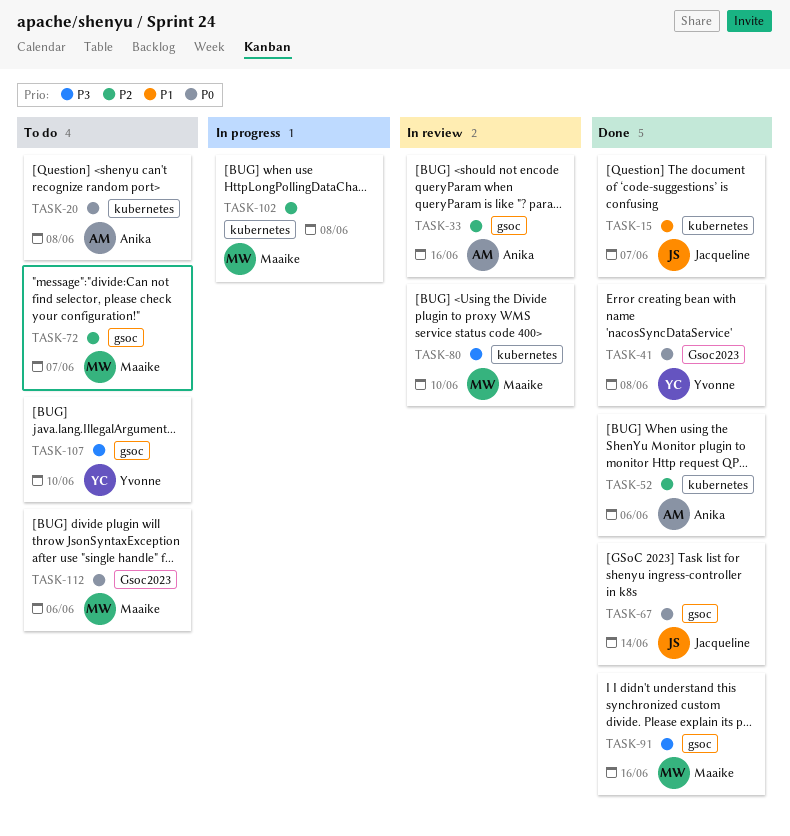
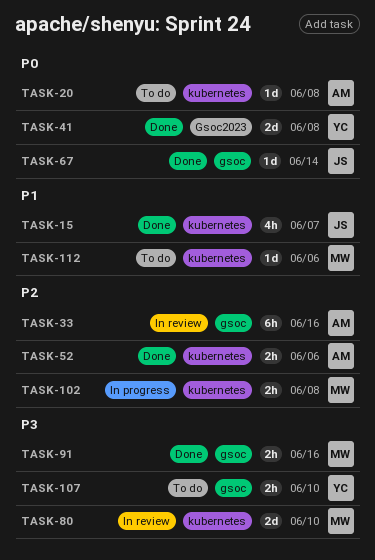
TASK-72: present -> none
TASK-112, priority: P0 -> P1
TASK-112, label: Gsoc2023 -> kubernetes

